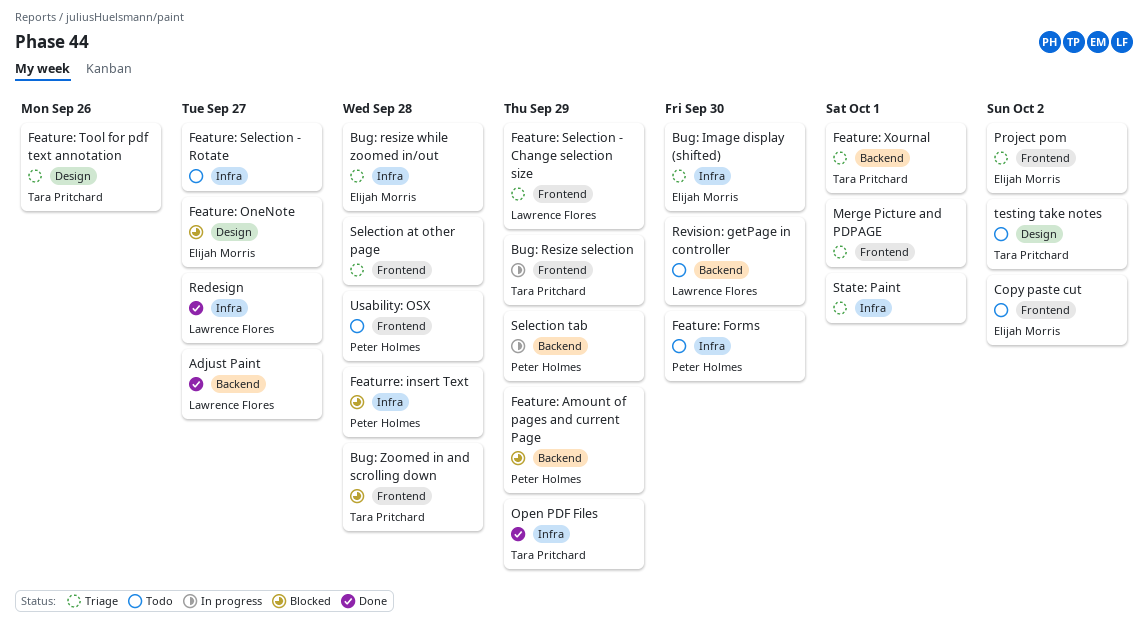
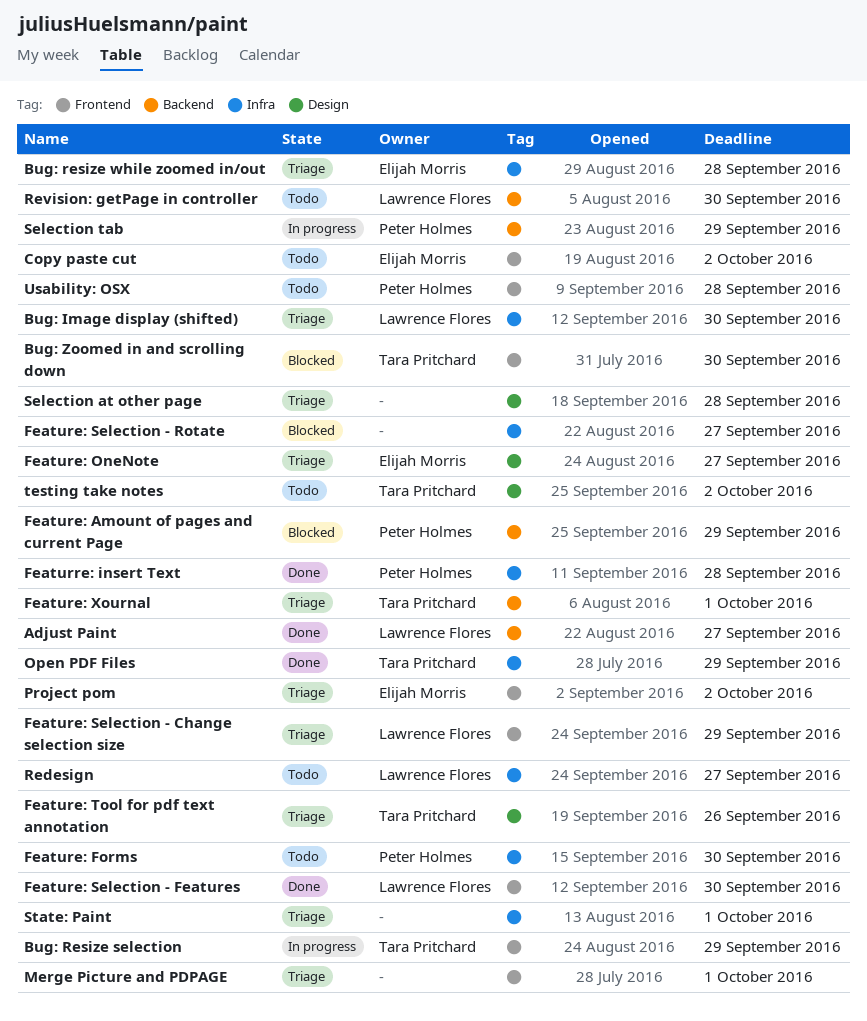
Bug: Image display (shifted), owner: Elijah Morris -> Lawrence Flores
Bug: Zoomed in and scrolling down, due: Sep 28 -> Sep 30
Feature: OneNote, status: Blocked -> Triage
Feature: Selection - Features: none -> present
Feature: Selection - Rotate, status: Todo -> Blocked
Featurre: insert Text, status: Blocked -> Done
Redesign, status: Done -> Todo
Selection at other page, label: Frontend -> Design

